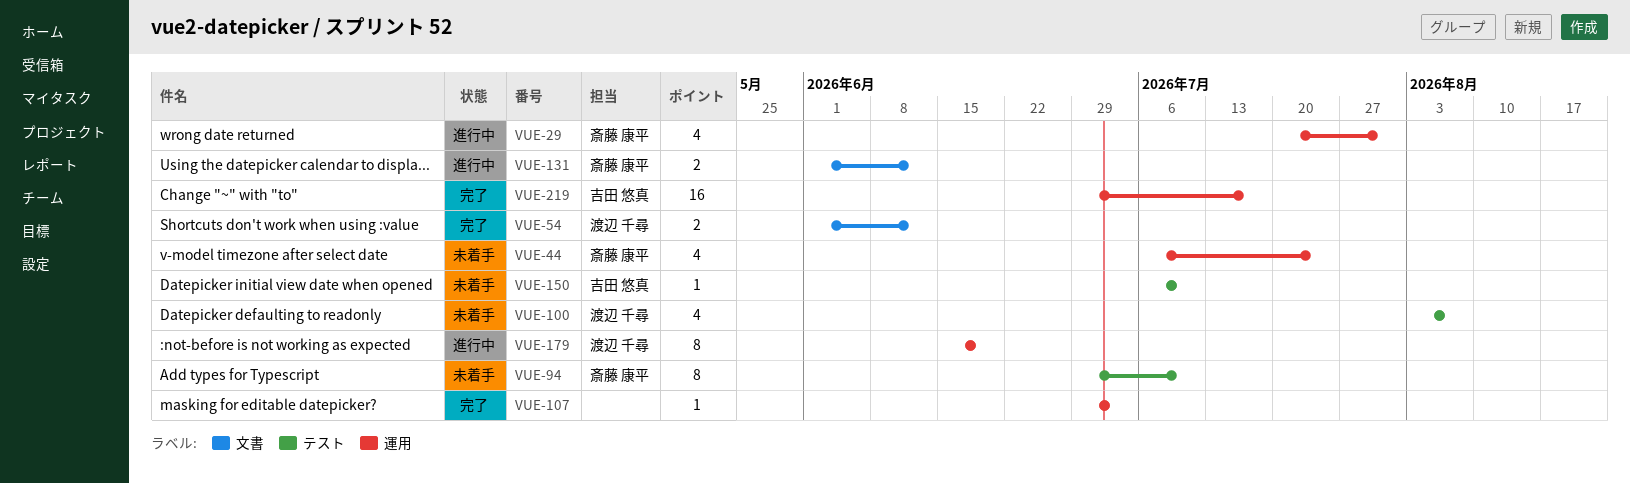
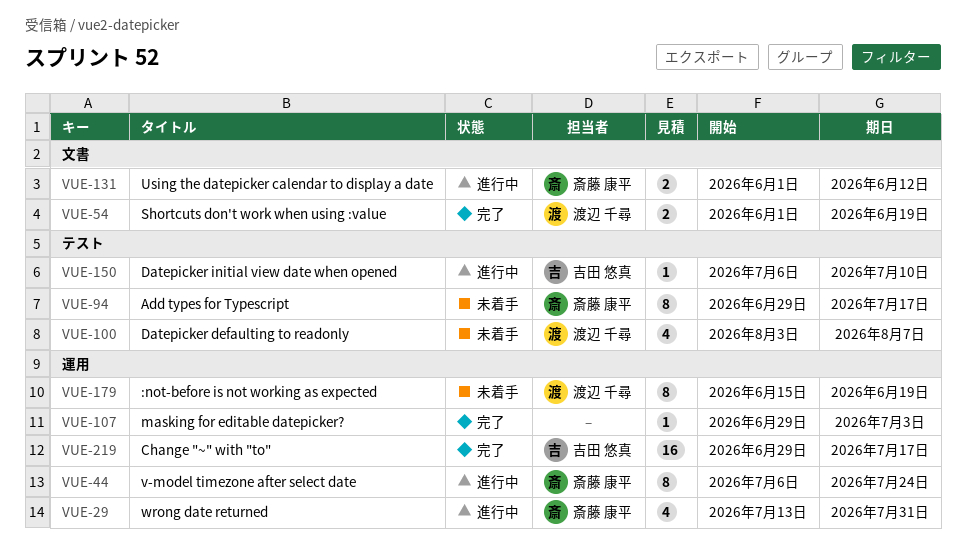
VUE-29, start: Jul 20 -> Jul 13
VUE-44, status: 未着手 -> 進行中
VUE-44, estimate: 4 -> 8
VUE-54, due: Jun 12 -> Jun 19
VUE-94, due: Jul 10 -> Jul 17
VUE-150, status: 未着手 -> 進行中
VUE-179, status: 進行中 -> 未着手

